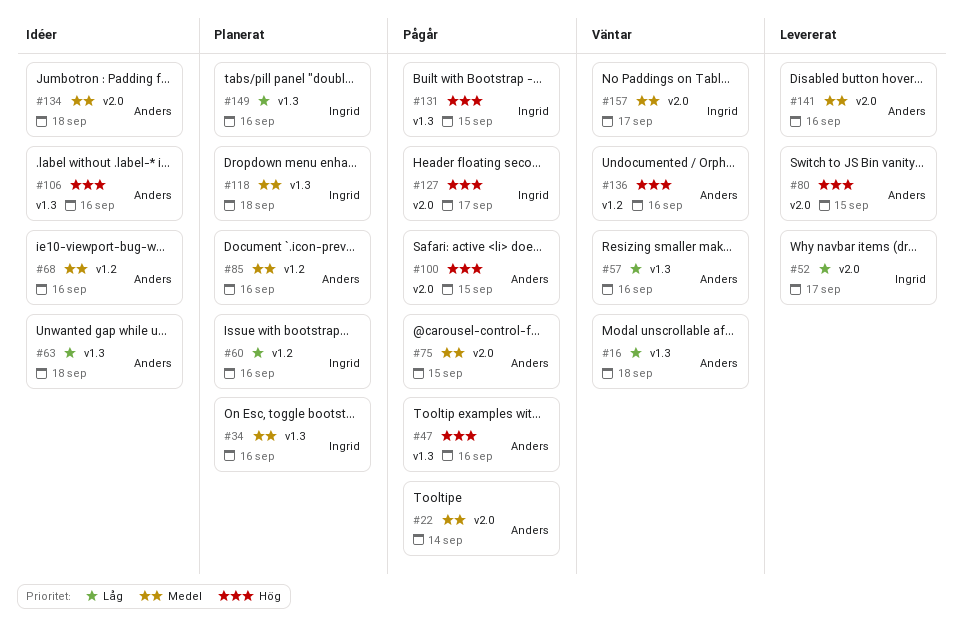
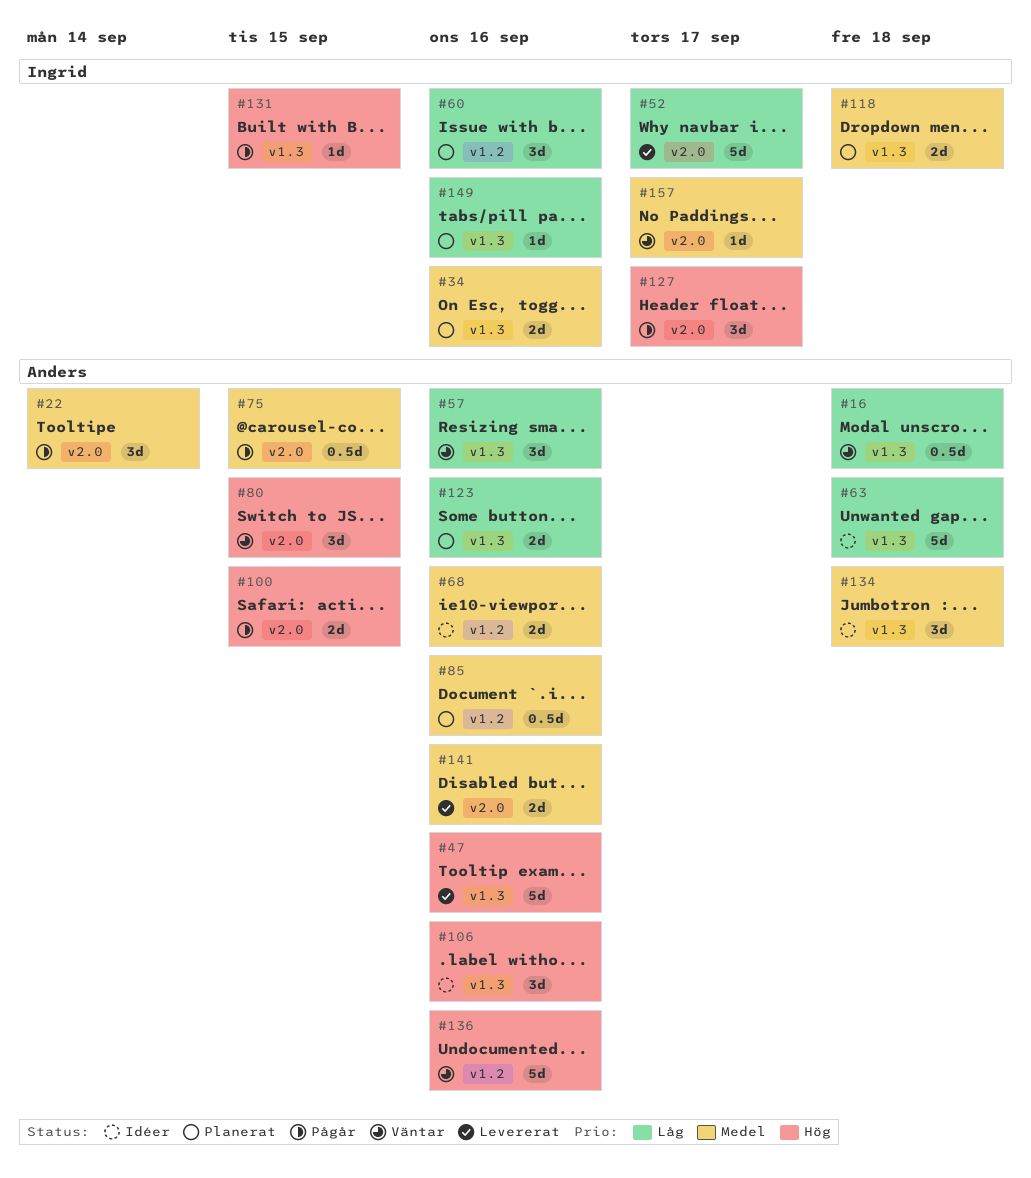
#47, status: Pågår -> Levererat
#80, status: Levererat -> Väntar
#123: none -> present
#134, label: v2.0 -> v1.3

